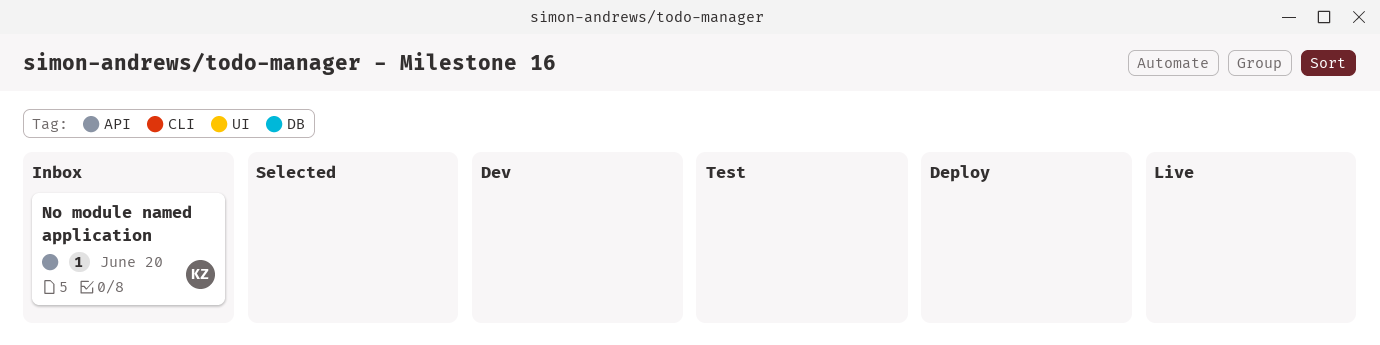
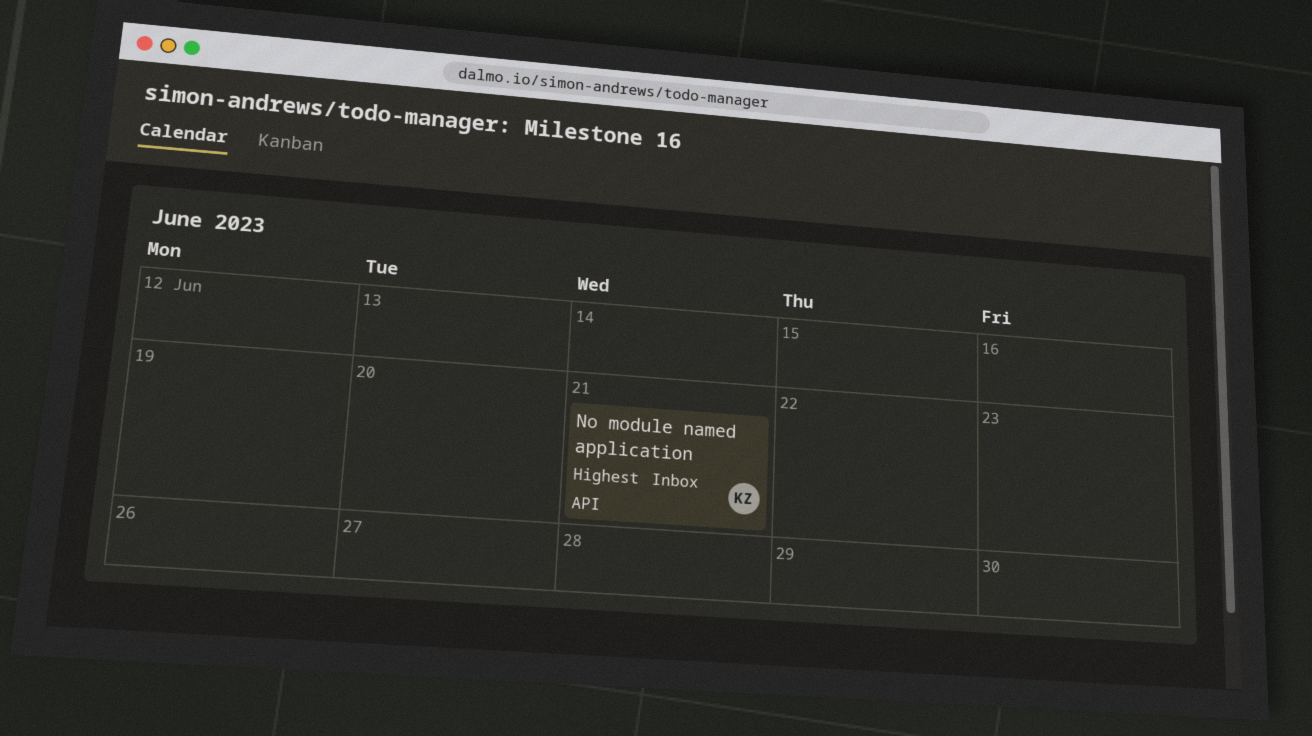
No module named application, due: Jun 20 -> Jun 21

